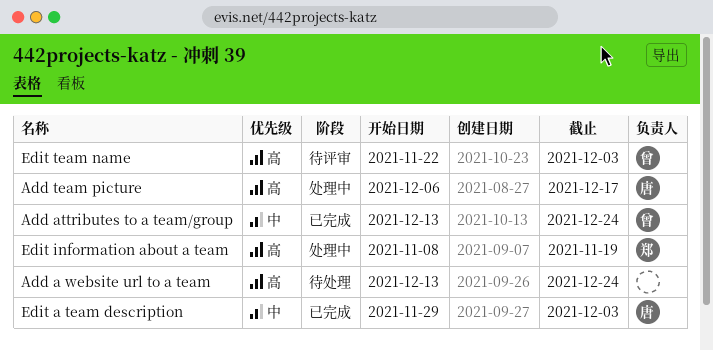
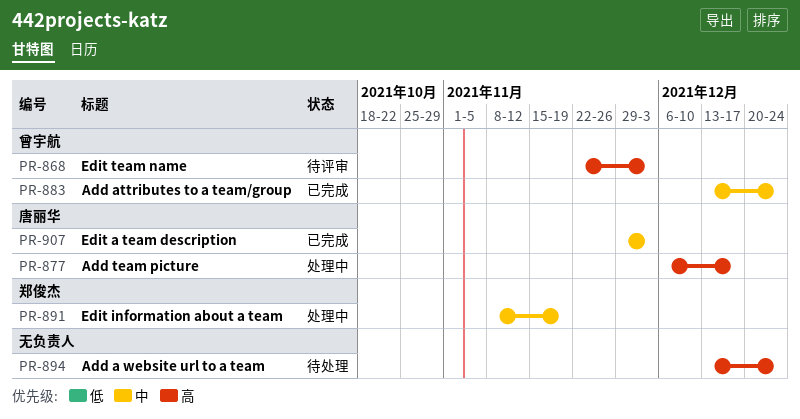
Edit information about a team, priority: 高 -> 中

